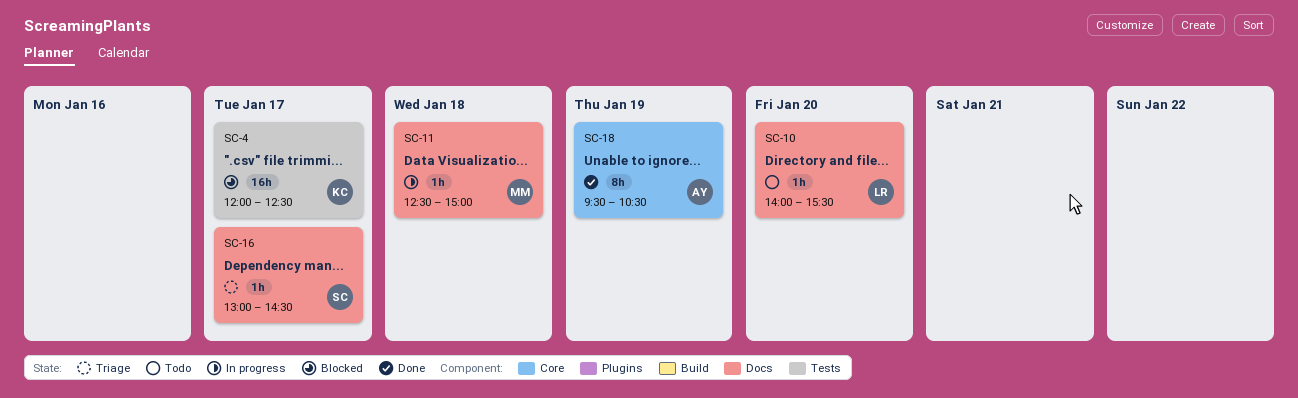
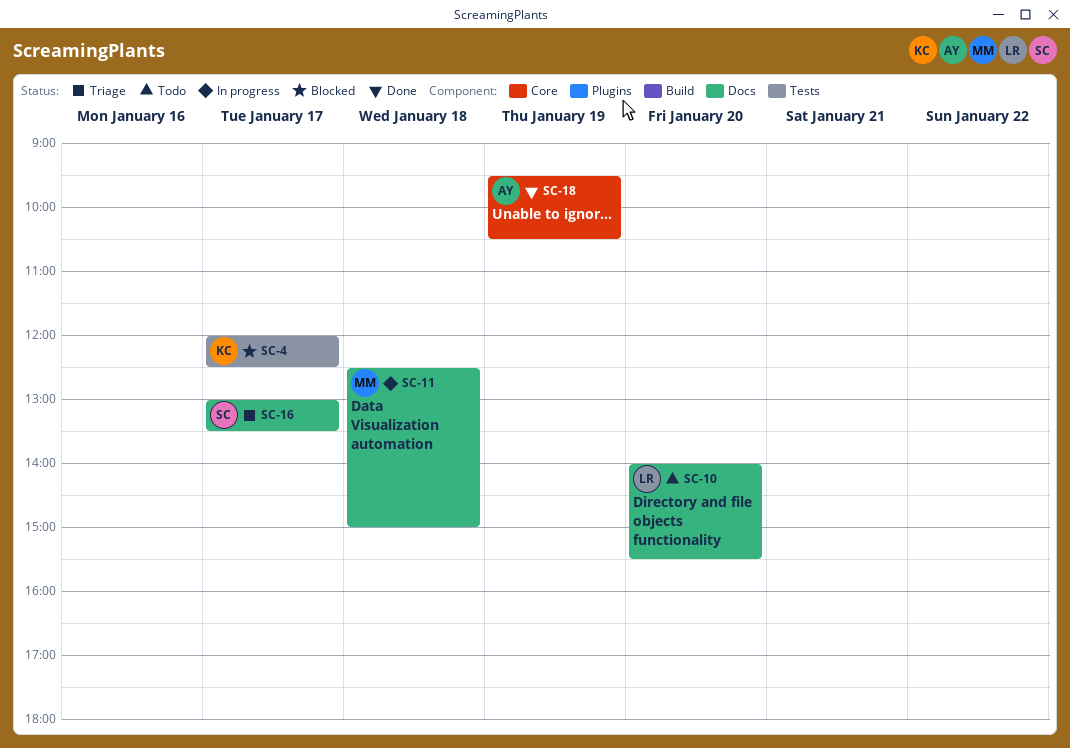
SC-16, ends: 14:30 -> 13:30

